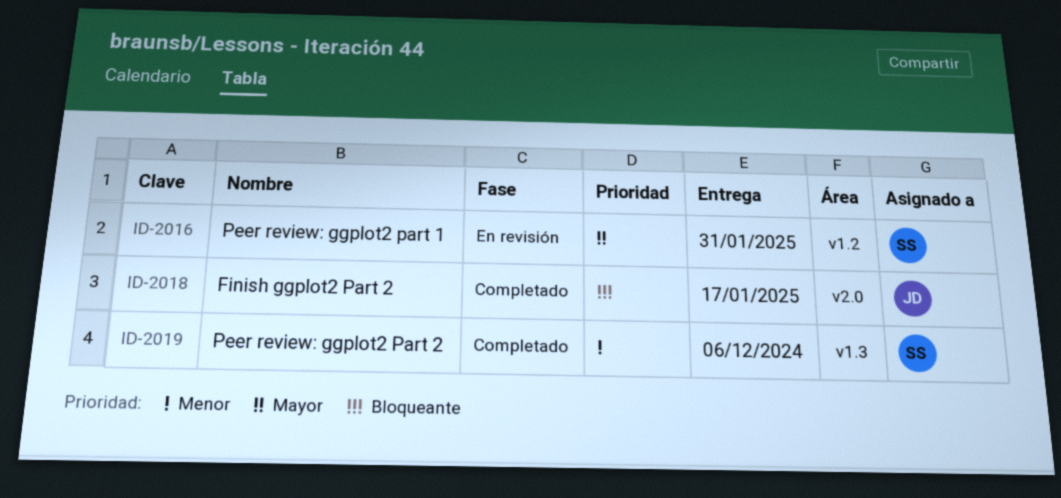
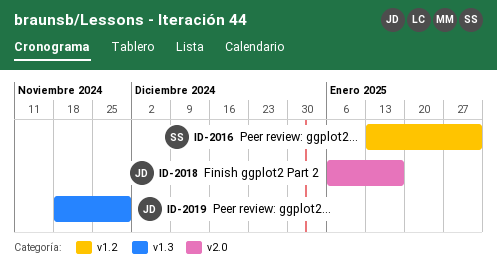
ID-2019, owner: SS -> JD
ID-2019, due: Dec 6 -> Nov 29

